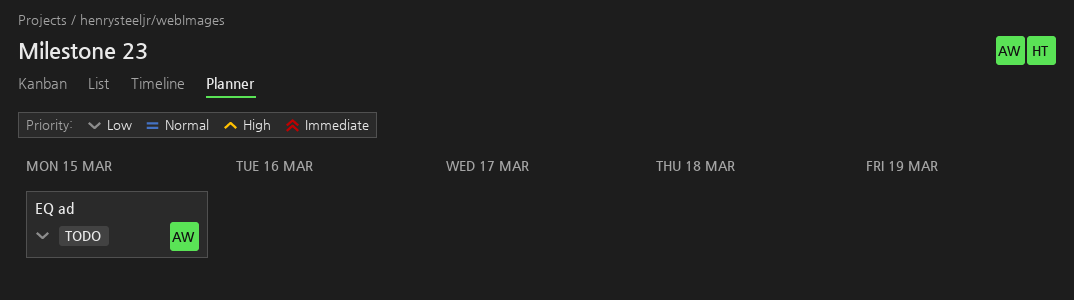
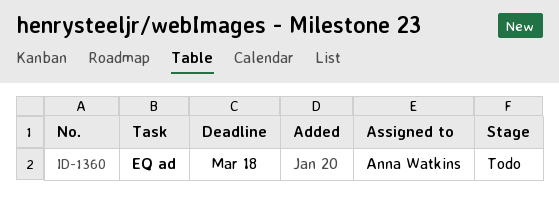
EQ ad, due: Mar 15 -> Mar 18

